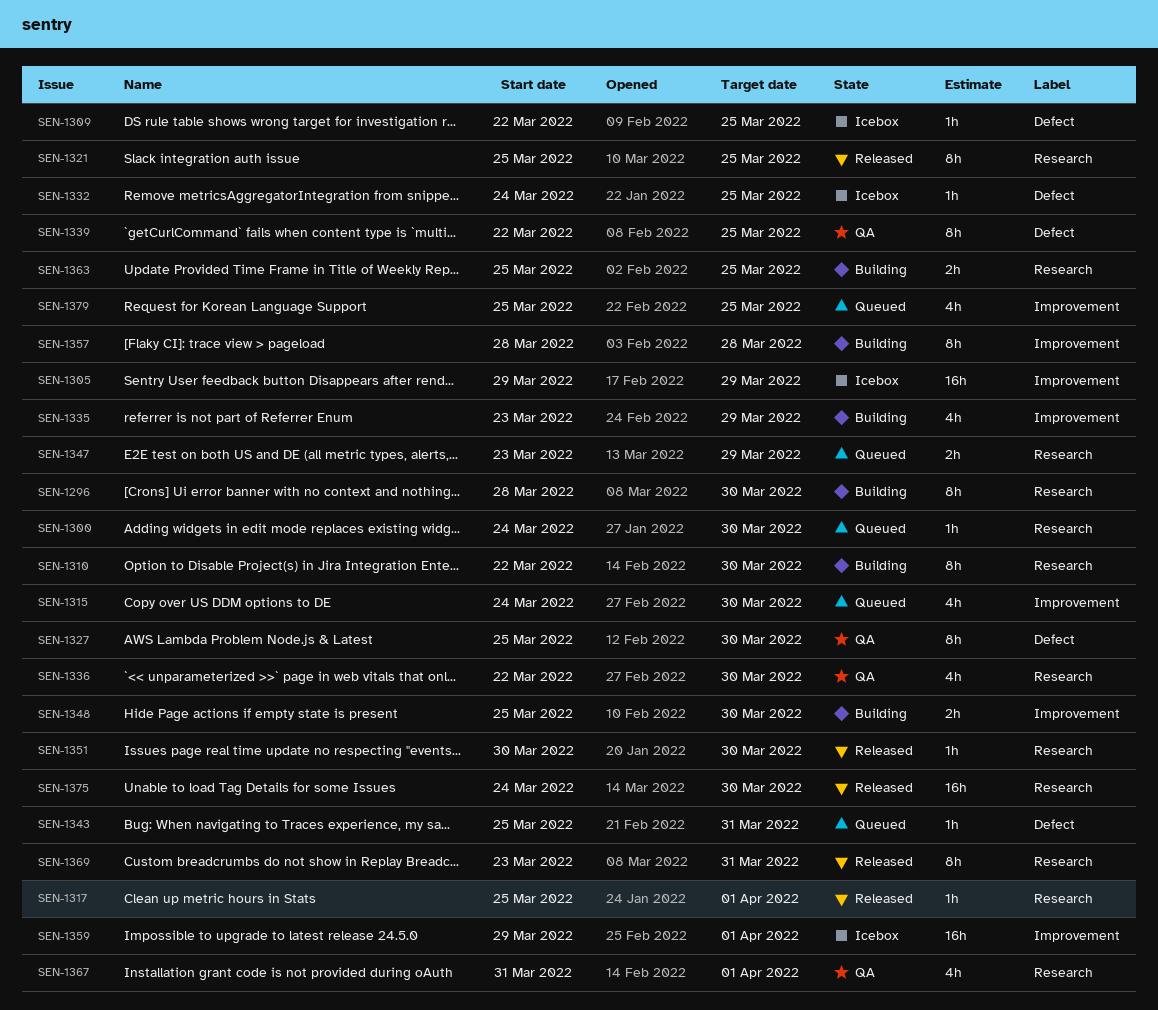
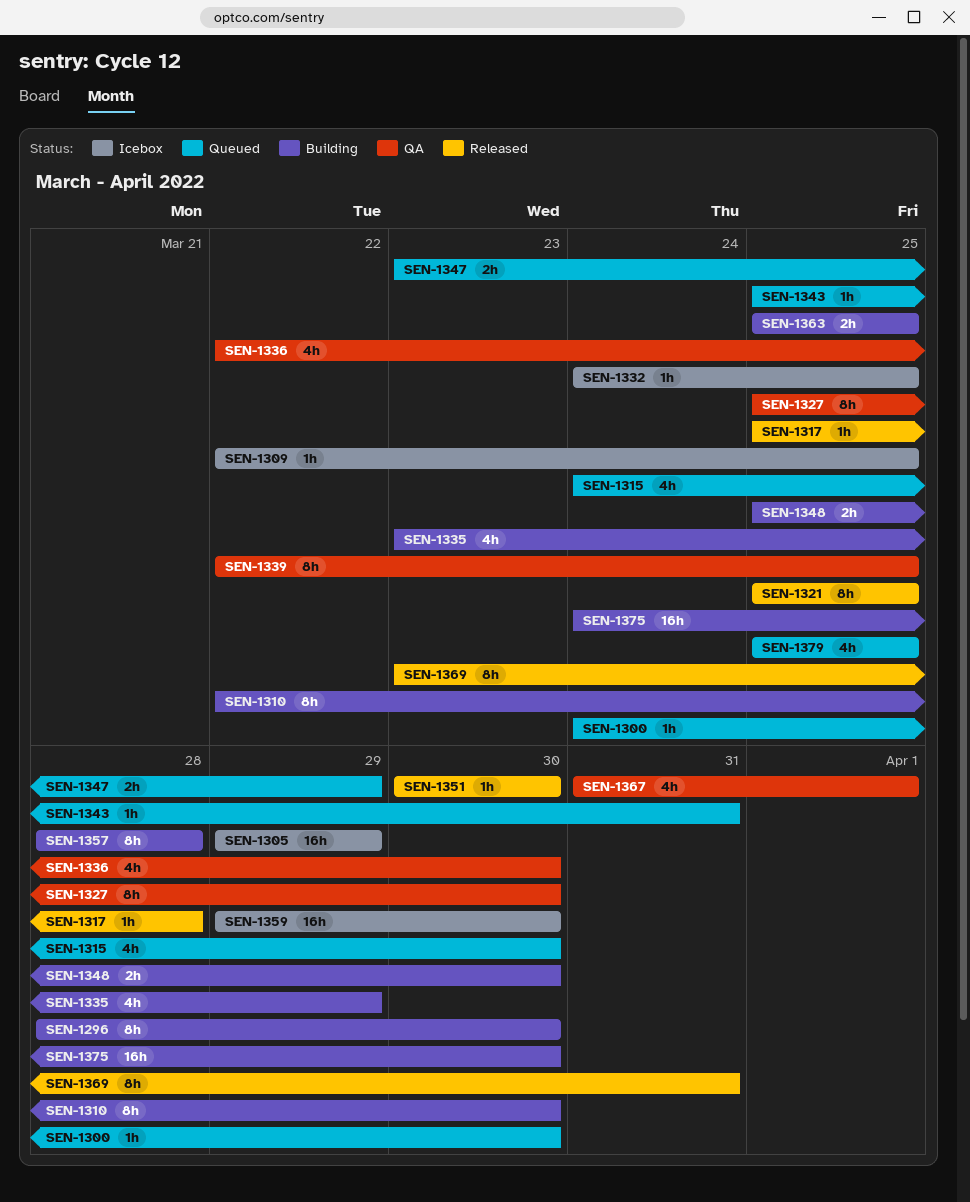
SEN-1317, due: Apr 1 -> Mar 28
SEN-1359, due: Apr 1 -> Mar 30
SEN-1375, status: Released -> Building

